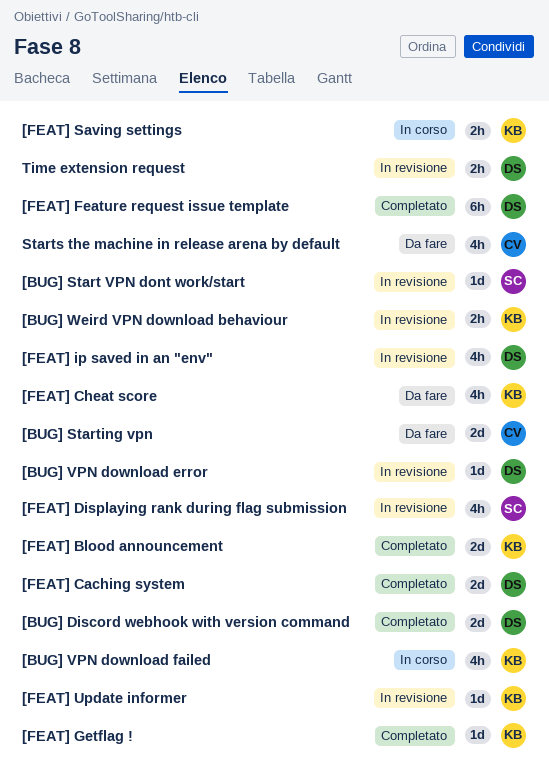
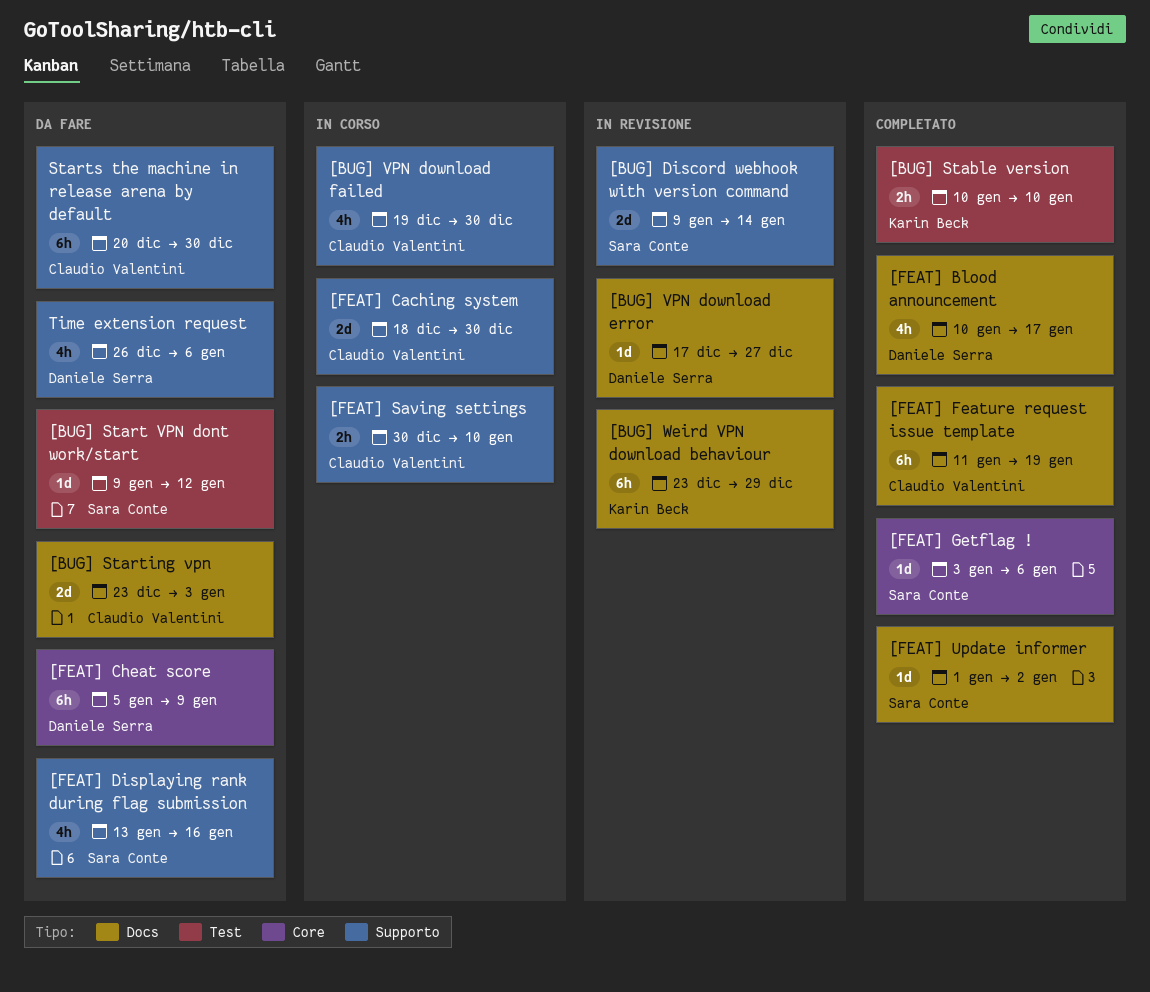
[BUG] Discord webhook with version command, status: Completato -> In revisione
[BUG] Discord webhook with version command, owner: Daniele Serra -> Sara Conte
[BUG] Stable version: none -> present
[BUG] Start VPN dont work/start, status: In revisione -> Da fare
[BUG] VPN download failed, owner: Karin Beck -> Claudio Valentini
[BUG] Weird VPN download behaviour, estimate: 2h -> 6h
[FEAT] Blood announcement, owner: Karin Beck -> Daniele Serra
[FEAT] Blood announcement, estimate: 2d -> 4h
[FEAT] Caching system, status: Completato -> In corso
[FEAT] Caching system, owner: Daniele Serra -> Claudio Valentini
[FEAT] Cheat score, owner: Karin Beck -> Daniele Serra
[FEAT] Cheat score, estimate: 4h -> 6h
[FEAT] Displaying rank during flag submission, status: In revisione -> Da fare
[FEAT] Feature request issue template, owner: Daniele Serra -> Claudio Valentini
[FEAT] Getflag !, owner: Karin Beck -> Sara Conte
[FEAT] ip saved in an "env": present -> none
[FEAT] Saving settings, owner: Karin Beck -> Claudio Valentini
[FEAT] Update informer, status: In revisione -> Completato
[FEAT] Update informer, owner: Karin Beck -> Sara Conte
Starts the machine in release arena by default, estimate: 4h -> 6h
Time extension request, status: In revisione -> Da fare
Time extension request, estimate: 2h -> 4h

